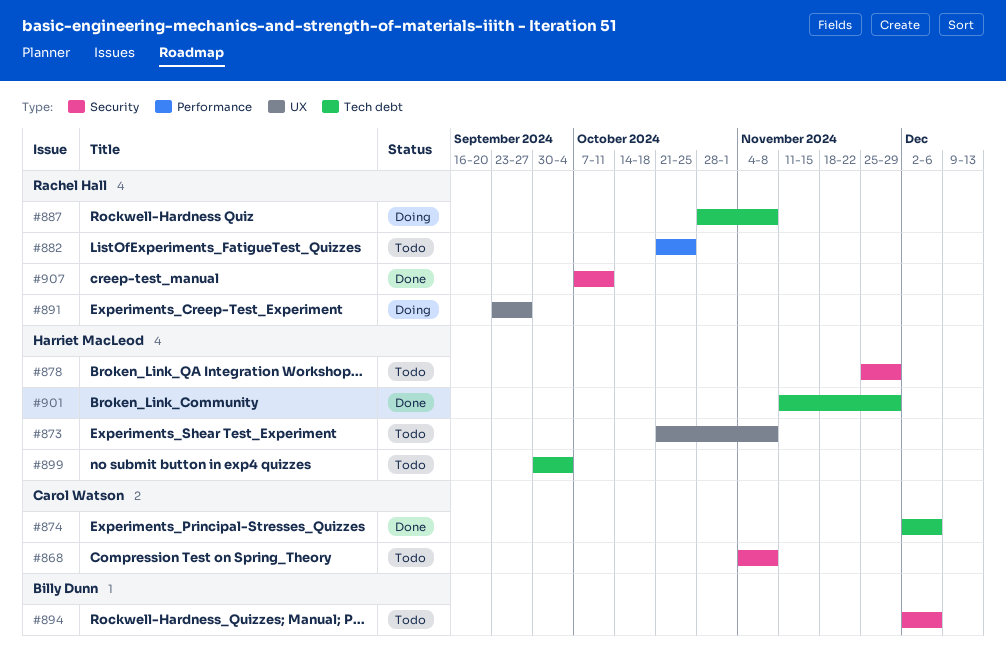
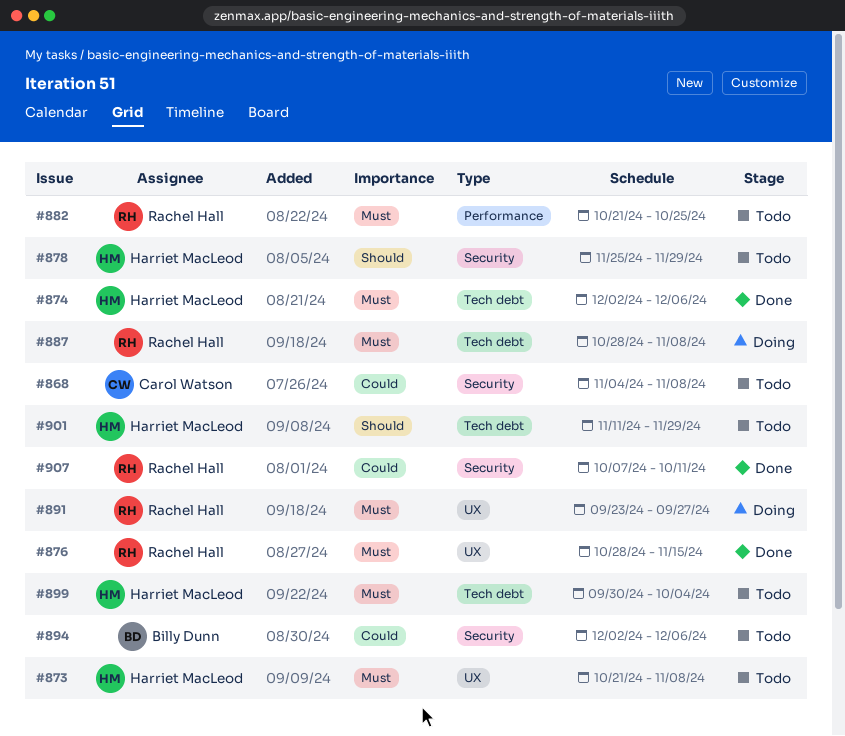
#874, owner: Carol Watson -> Harriet MacLeod
#876: none -> present
#901, status: Done -> Todo

